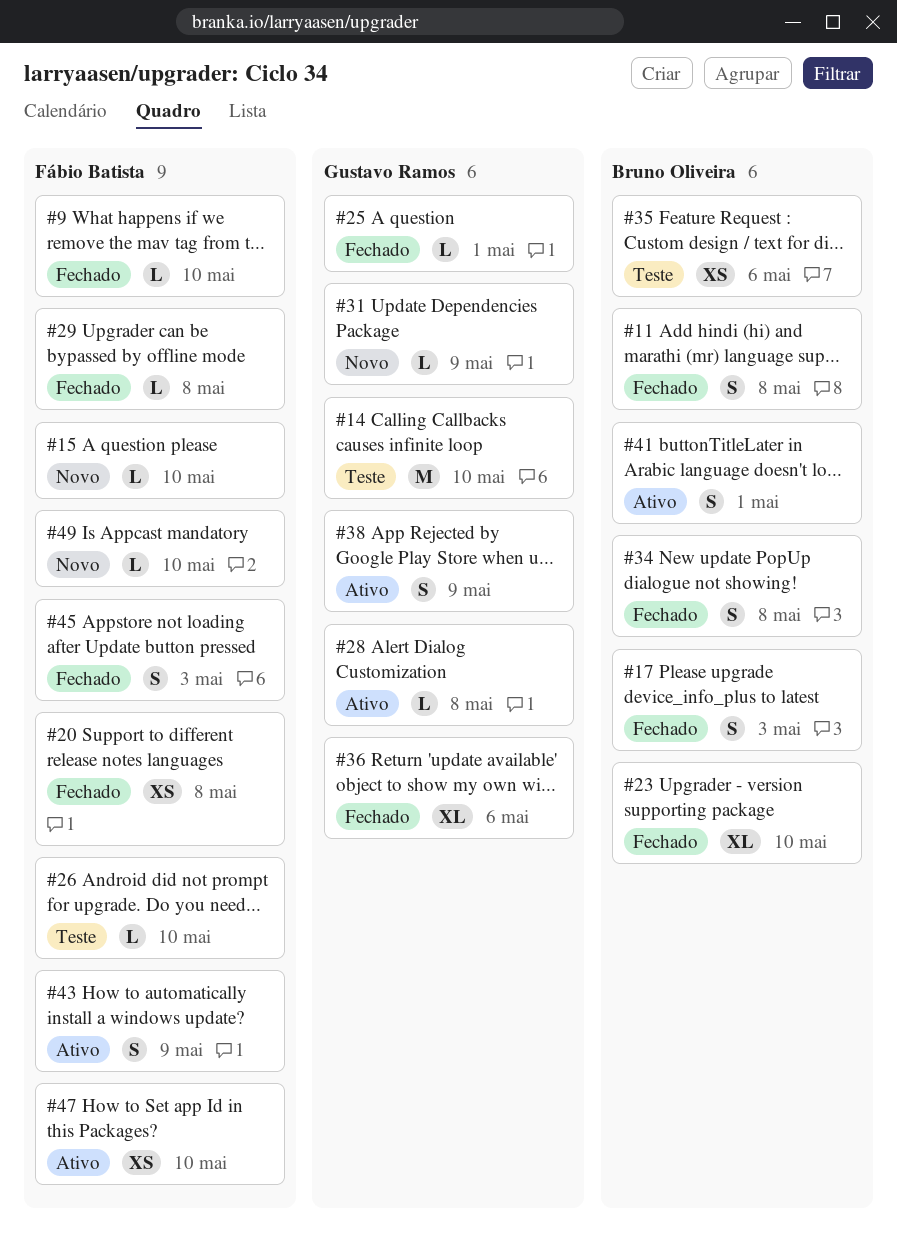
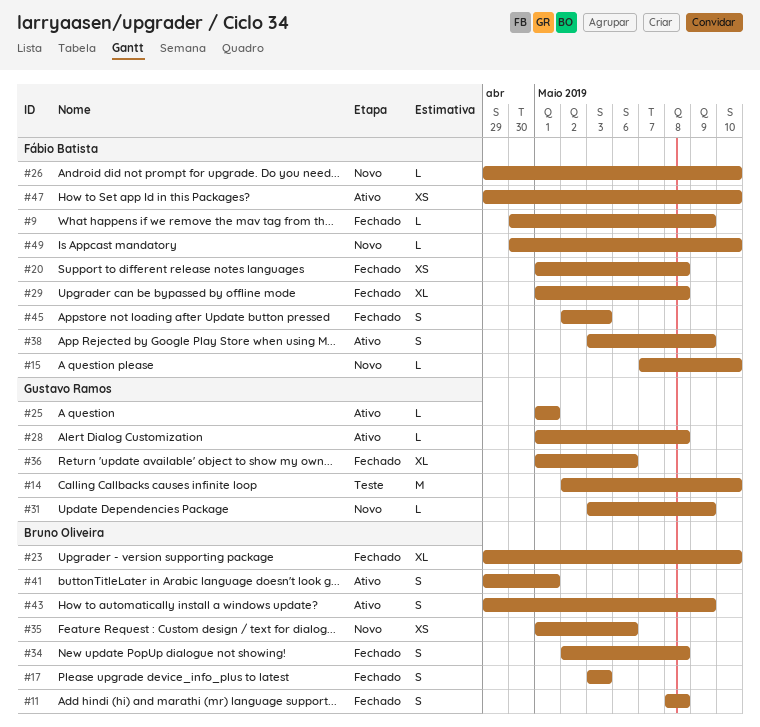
#9, due: May 10 -> May 9
#25, status: Fechado -> Ativo
#26, status: Teste -> Novo
#29, estimate: L -> XL
#35, status: Teste -> Novo
#38, owner: Gustavo Ramos -> Fábio Batista
#43, owner: Fábio Batista -> Bruno Oliveira

